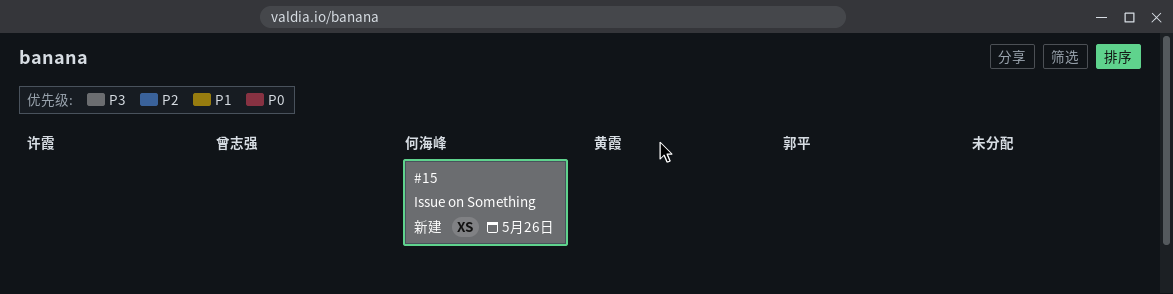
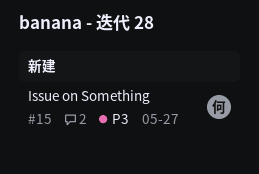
#15, due: May 26 -> May 27

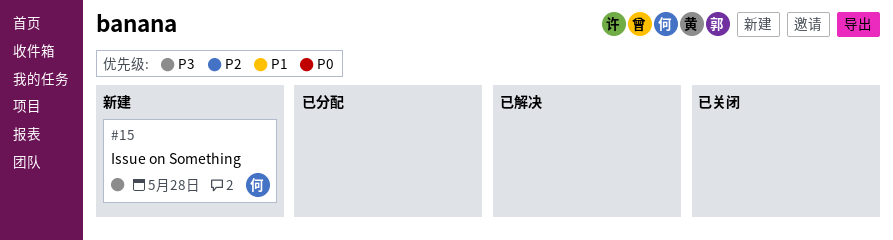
#15, due: May 27 -> May 28

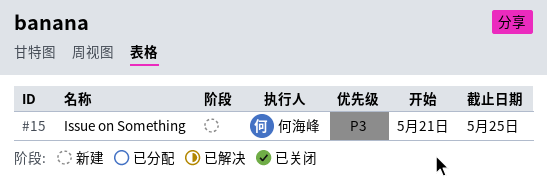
#15, due: May 28 -> May 25

